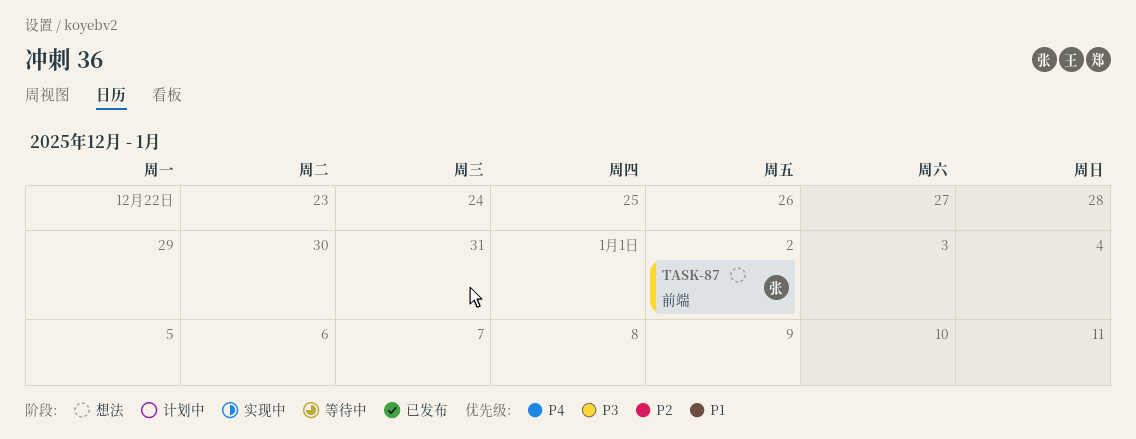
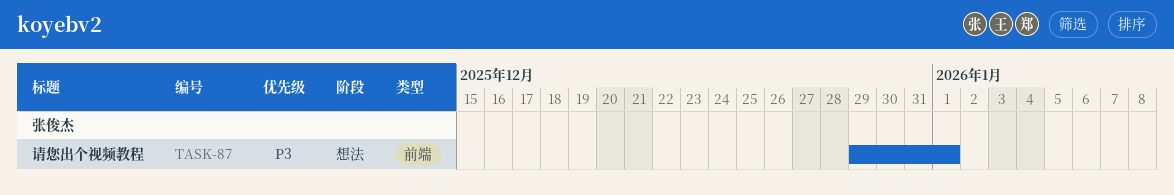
TASK-87, due: Jan 2 -> Jan 1

